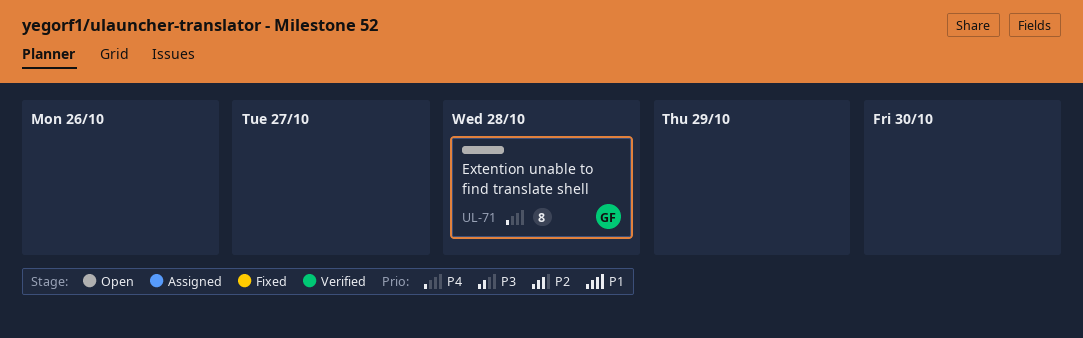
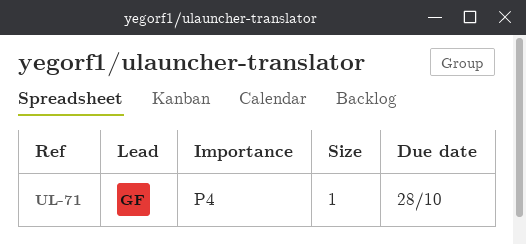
UL-71, estimate: 8 -> 1

